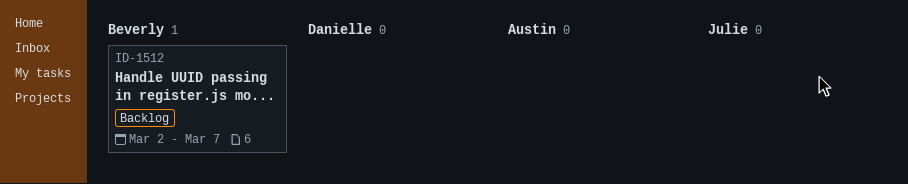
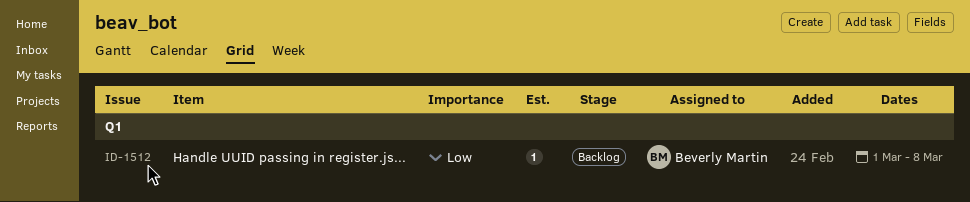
ID-1512, start: Mar 2 -> Mar 1
ID-1512, due: Mar 7 -> Mar 8

